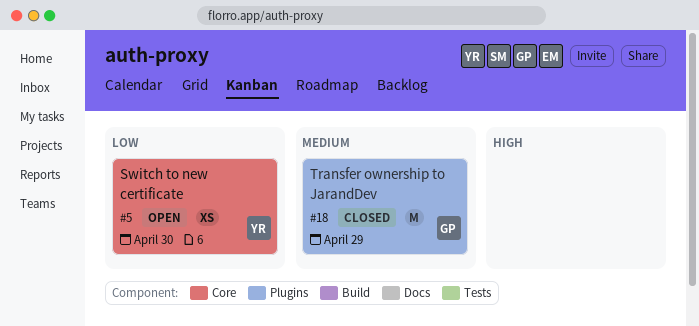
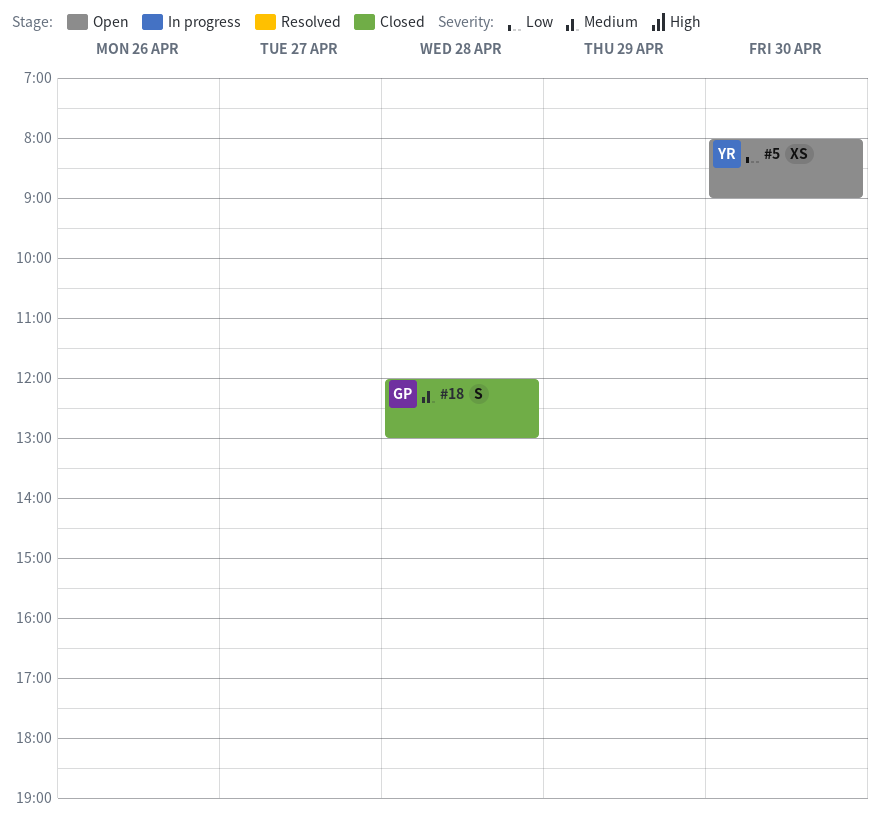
#18, estimate: M -> S
#18, day: Apr 29 -> Apr 28

